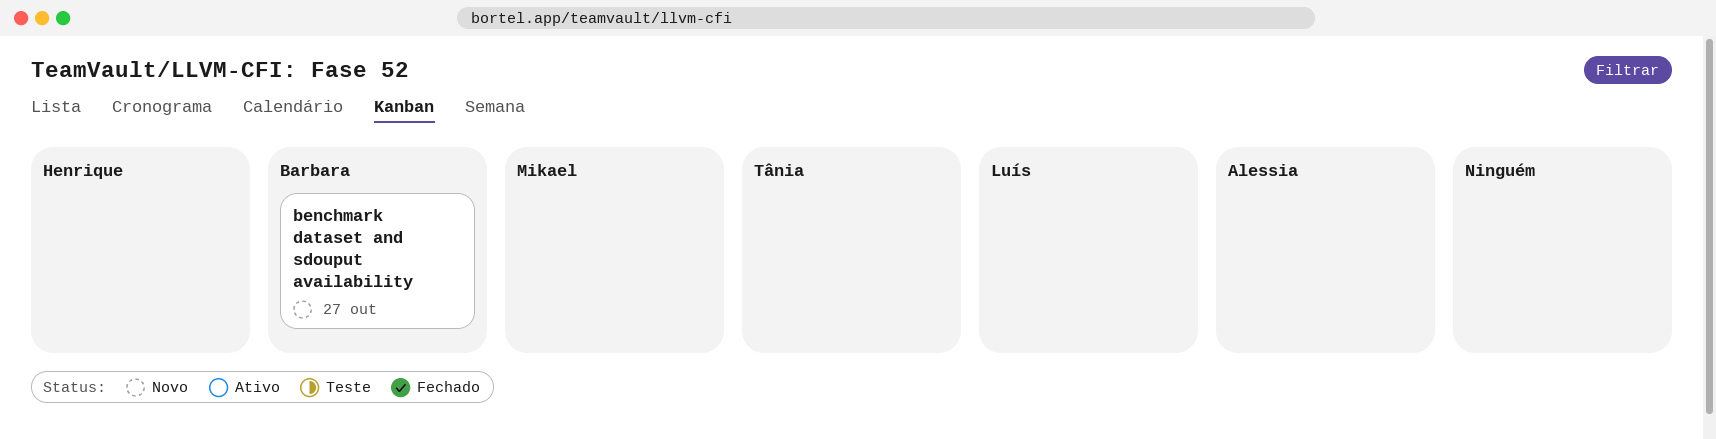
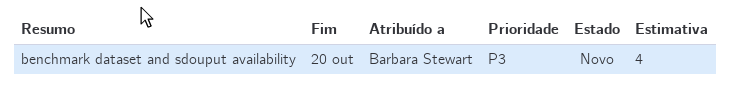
benchmark dataset and sdouput availability, due: Oct 27 -> Oct 20

